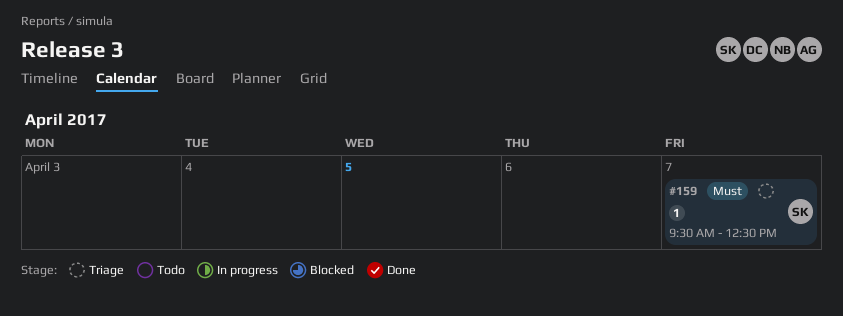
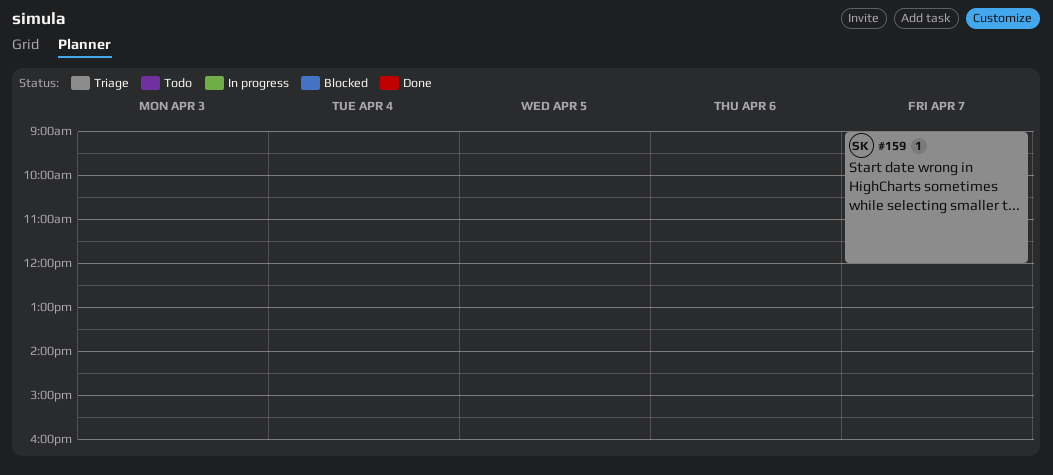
#159, begins: 09:30 -> 09:00
#159, ends: 12:30 -> 12:00

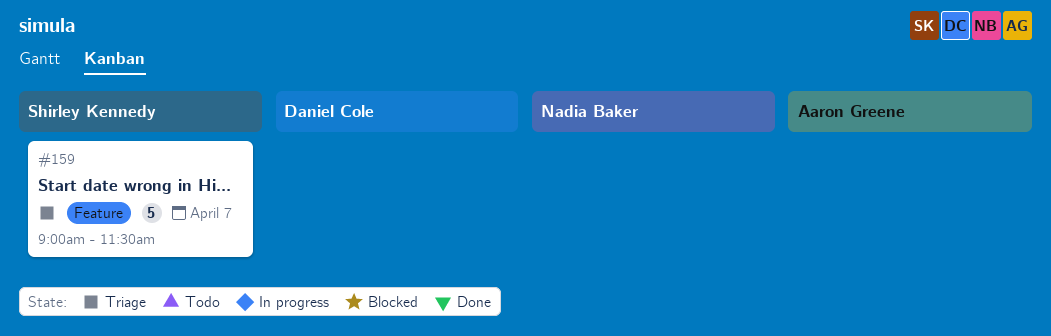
#159, estimate: 1 -> 5
#159, ends: 12:00 -> 11:30

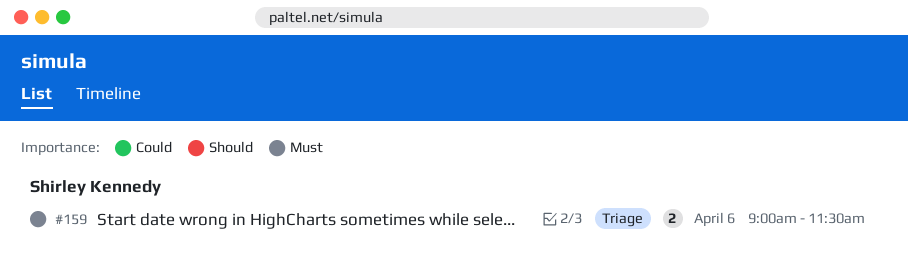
#159, estimate: 5 -> 2
#159, day: Apr 7 -> Apr 6

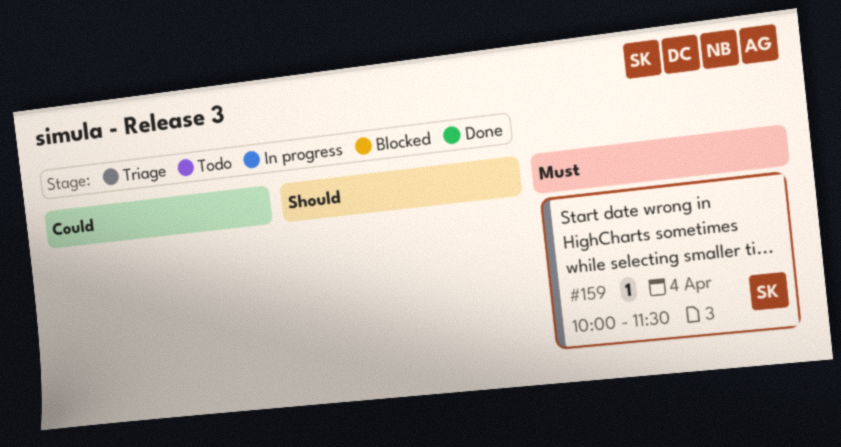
#159, estimate: 2 -> 1
#159, day: Apr 6 -> Apr 4
#159, begins: 09:00 -> 10:00

